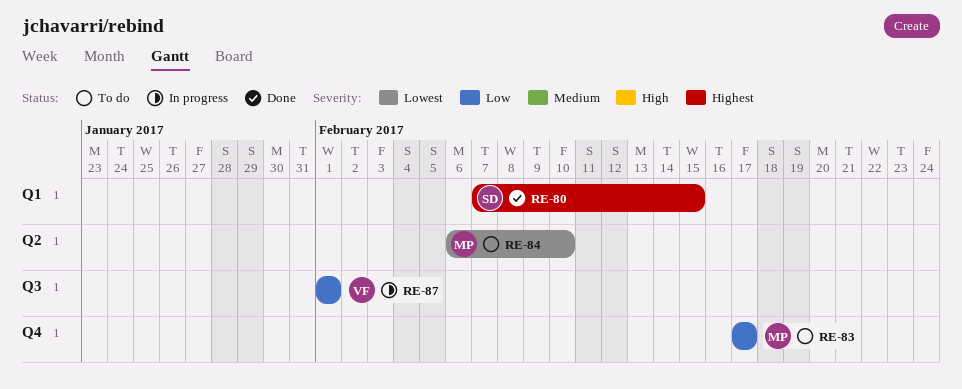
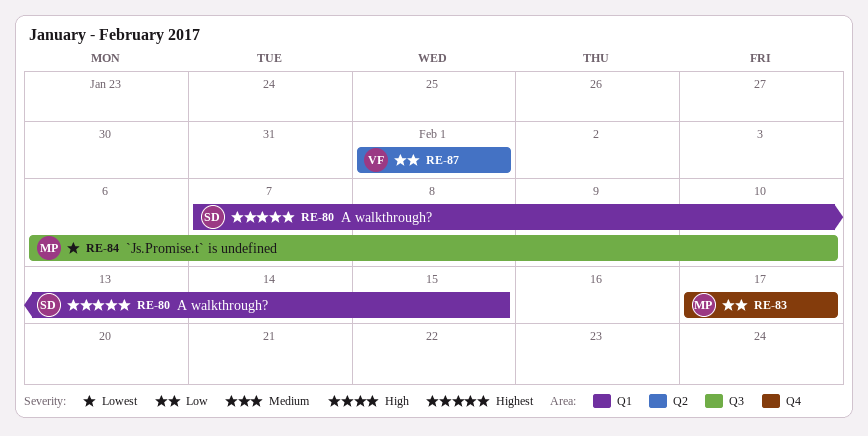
RE-84, label: Q2 -> Q3
RE-87, label: Q3 -> Q2

